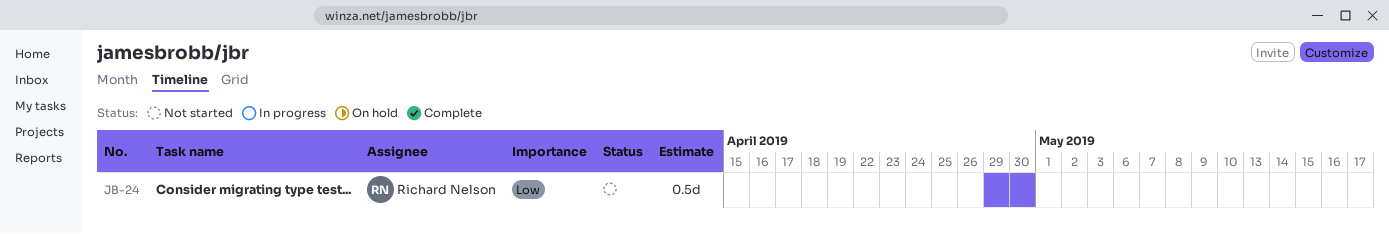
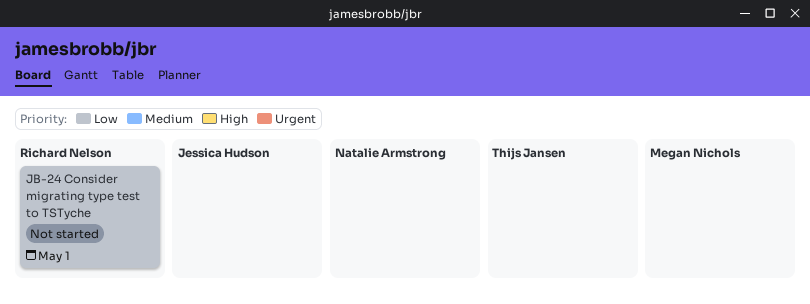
JB-24, due: Apr 30 -> May 1

